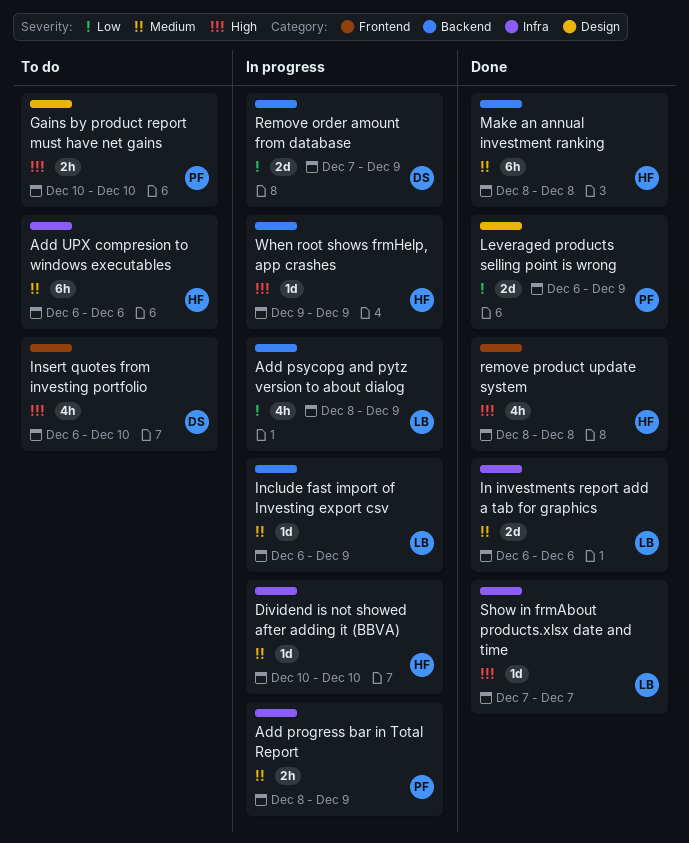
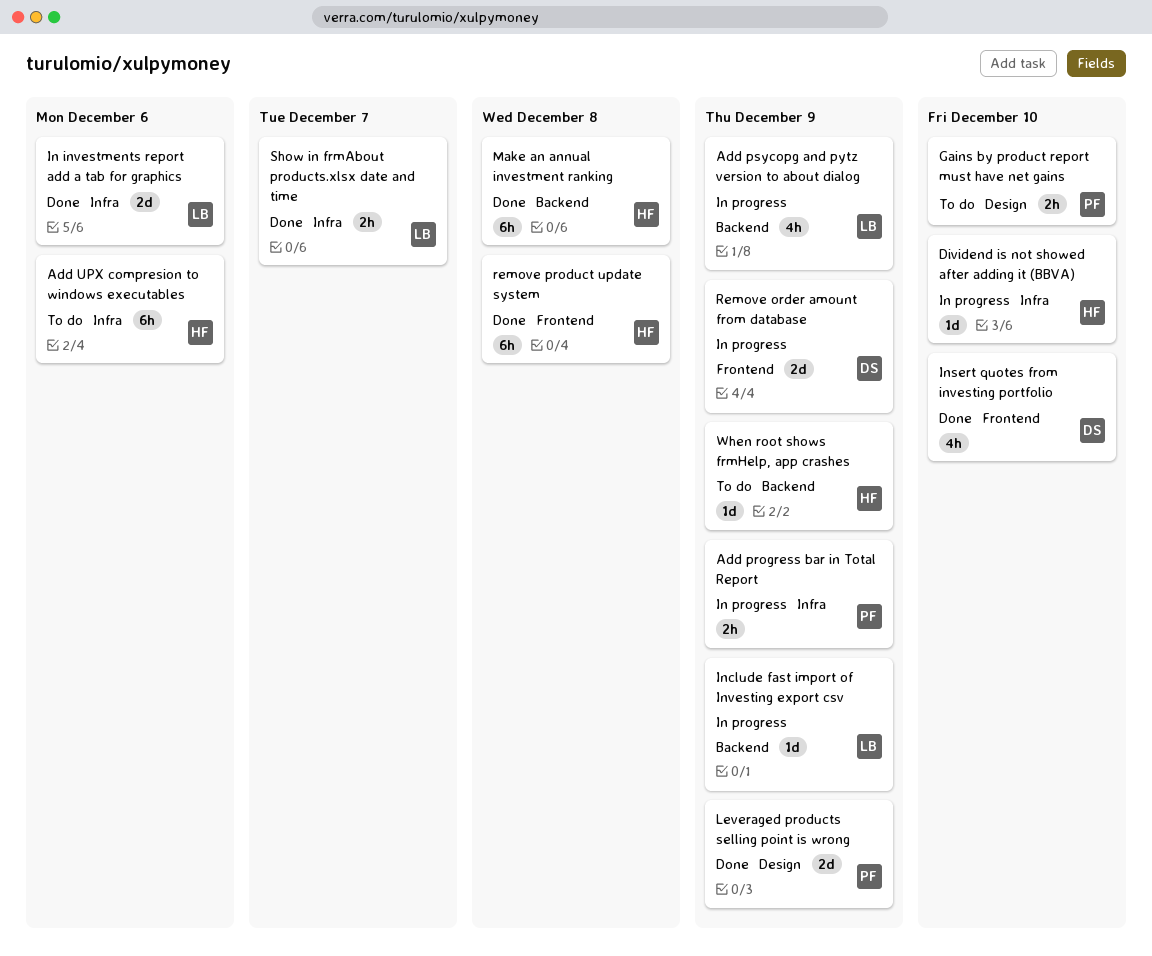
Insert quotes from investing portfolio, status: To do -> Done
Remove order amount from database, label: Backend -> Frontend
remove product update system, estimate: 4h -> 6h
Show in frmAbout products.xlsx date and time, estimate: 1d -> 2h
When root shows frmHelp, app crashes, status: In progress -> To do

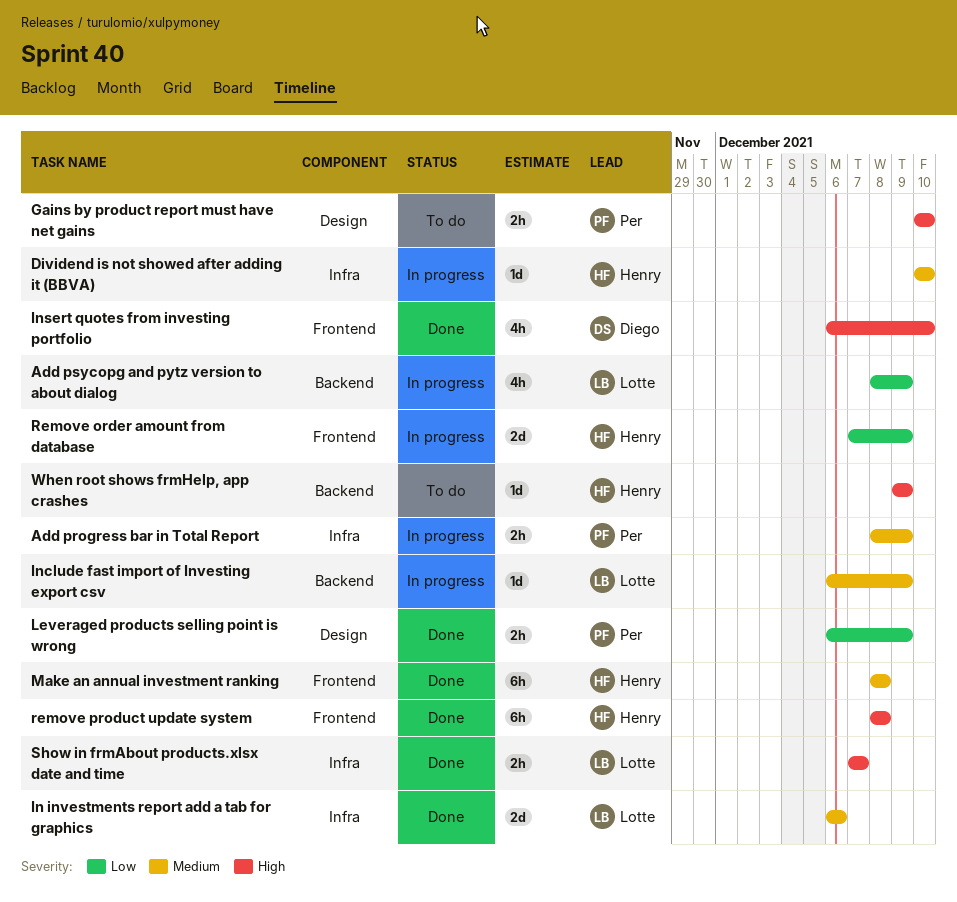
Add UPX compresion to windows executables: present -> none
Leveraged products selling point is wrong, estimate: 2d -> 2h
Make an annual investment ranking, label: Backend -> Frontend
Remove order amount from database, owner: Diego -> Henry

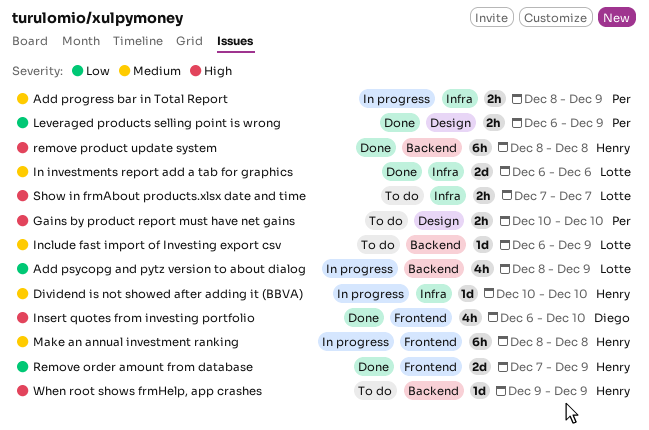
Include fast import of Investing export csv, status: In progress -> To do
Make an annual investment ranking, status: Done -> In progress
Remove order amount from database, status: In progress -> Done
remove product update system, label: Frontend -> Backend
Show in frmAbout products.xlsx date and time, status: Done -> To do

